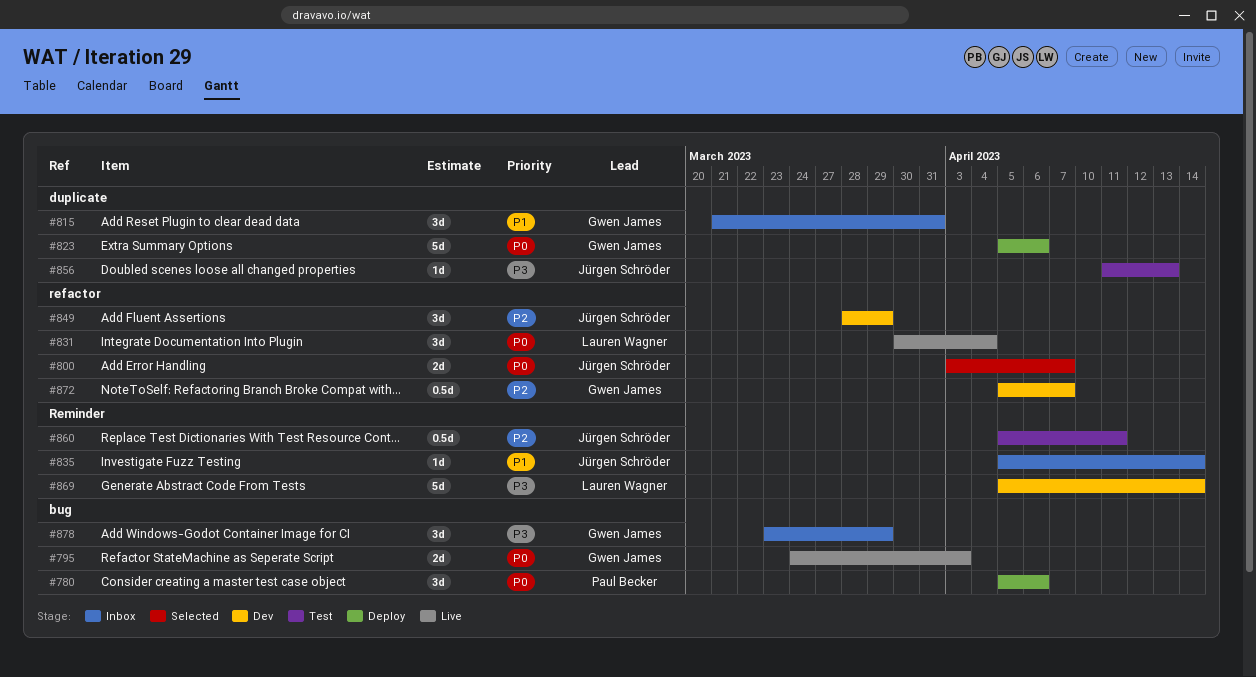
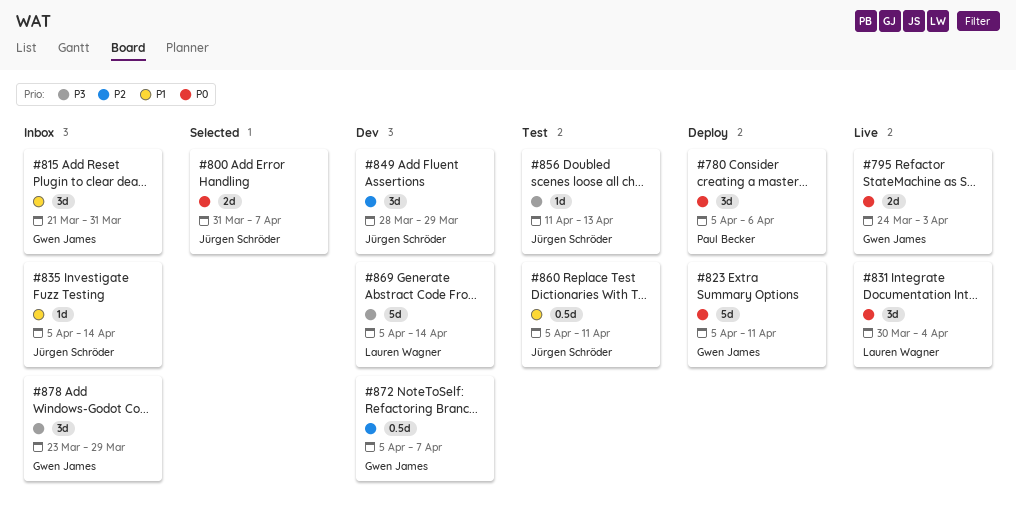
#800, start: Apr 3 -> Mar 31
#823, due: Apr 6 -> Apr 11
#860, priority: P2 -> P1

